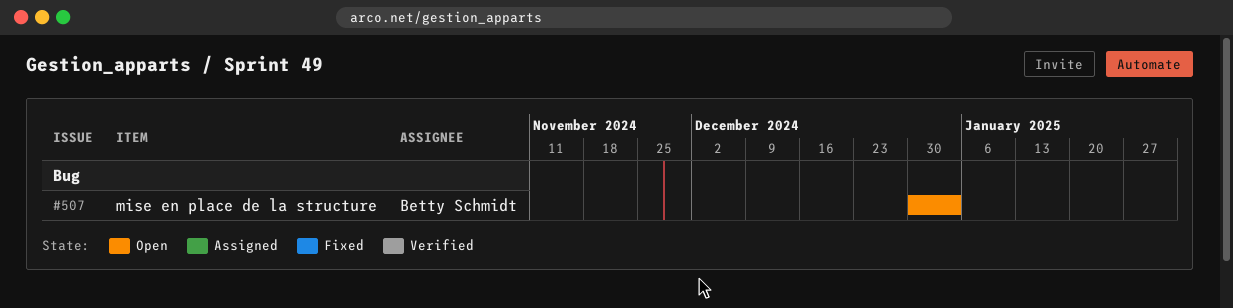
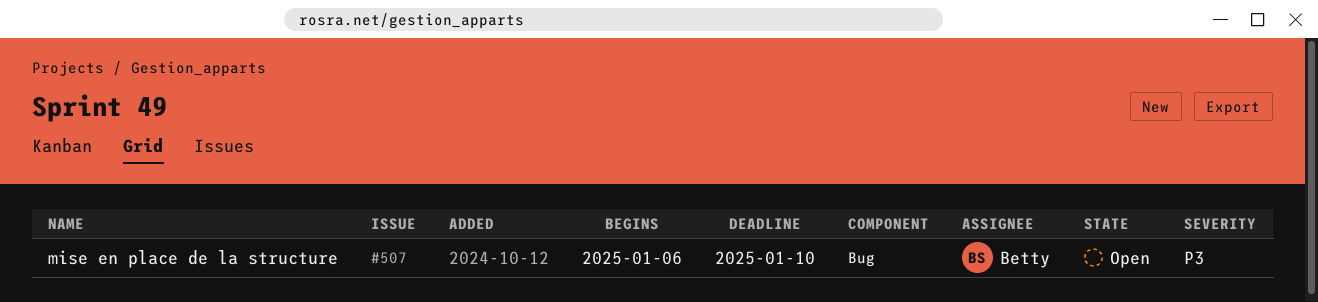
#507, start: Dec 30 -> Jan 6
#507, due: Jan 3 -> Jan 10

